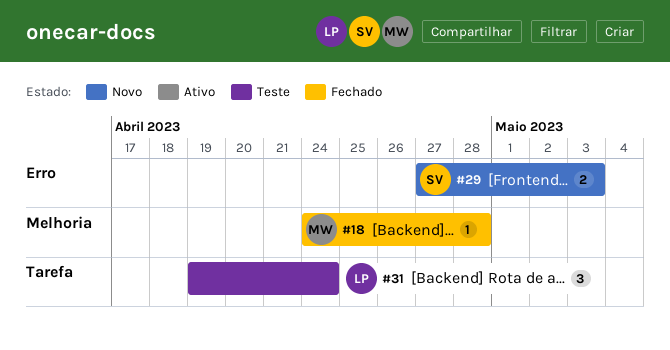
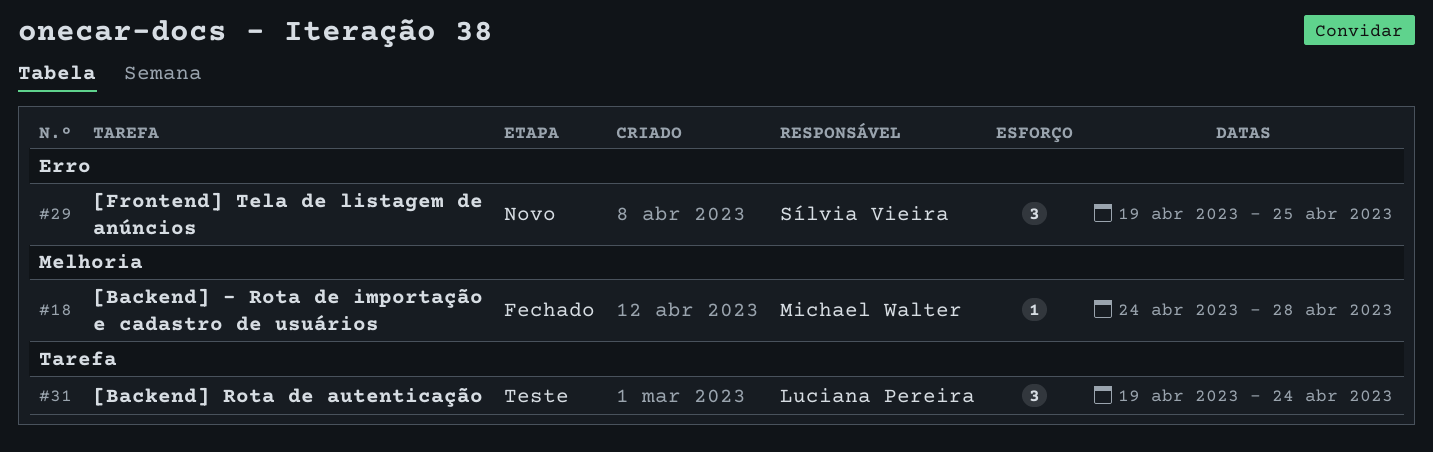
#29, estimate: 2 -> 3
#29, start: Apr 27 -> Apr 19
#29, due: May 3 -> Apr 25

